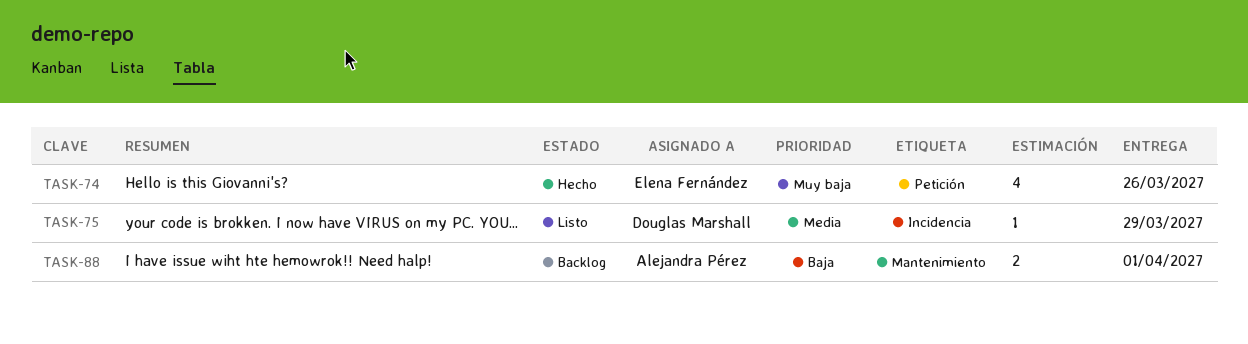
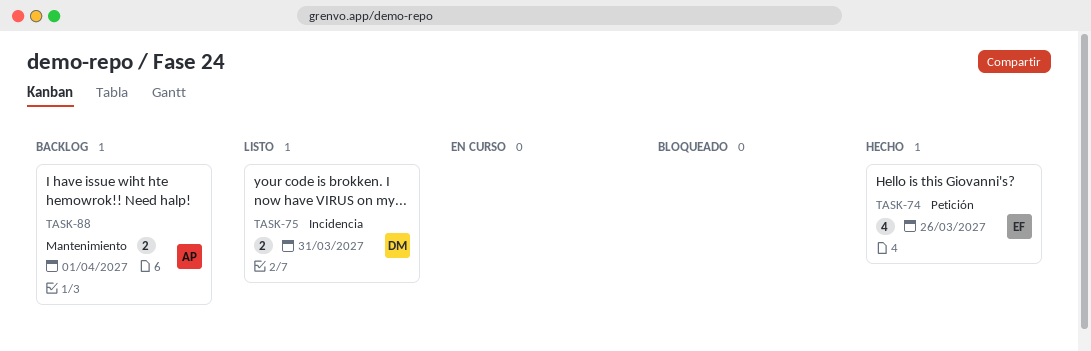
TASK-75, estimate: 1 -> 2
TASK-75, due: Mar 29 -> Mar 31

